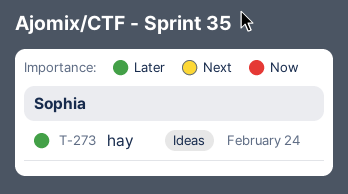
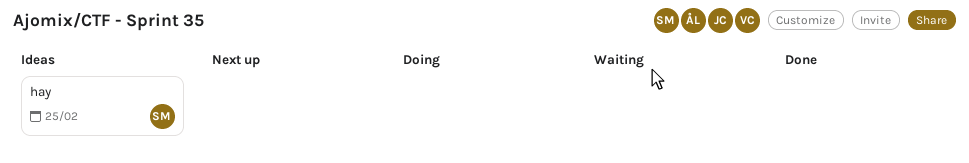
hay, due: Feb 24 -> Feb 25

